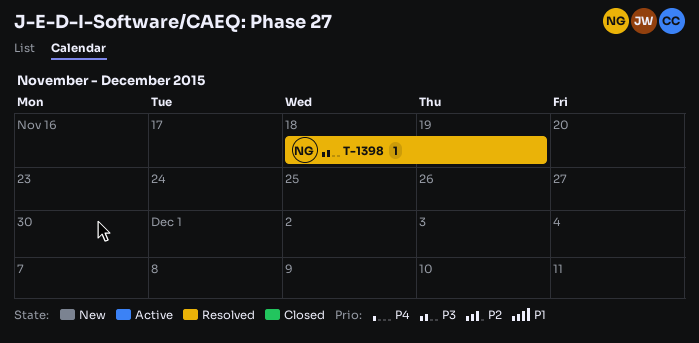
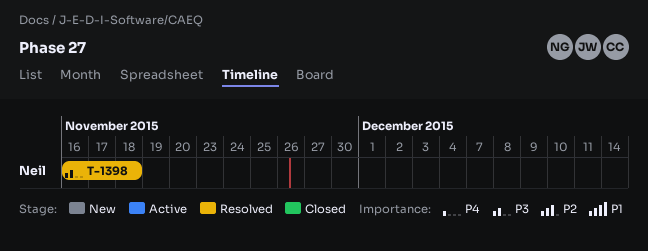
T-1398, start: Nov 18 -> Nov 16
T-1398, due: Nov 19 -> Nov 18

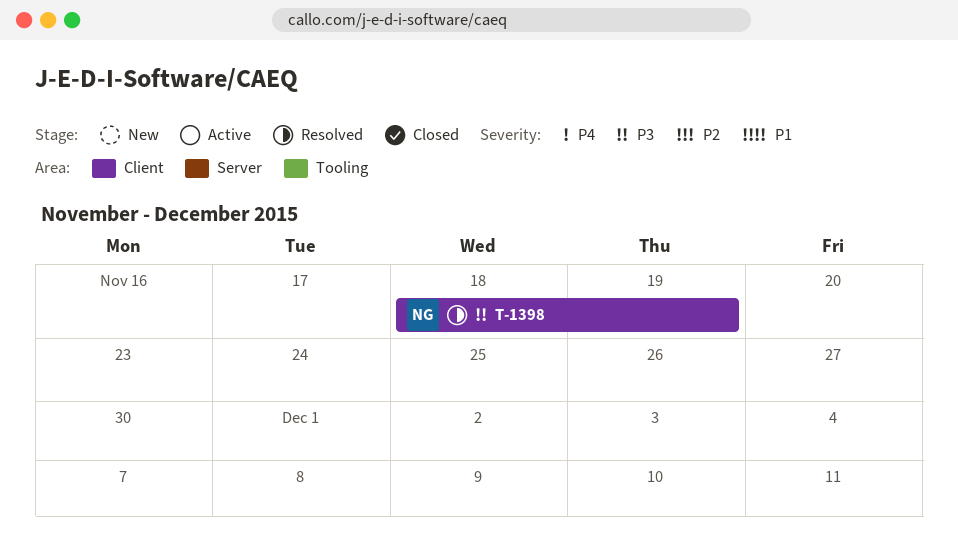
T-1398, start: Nov 16 -> Nov 18
T-1398, due: Nov 18 -> Nov 19

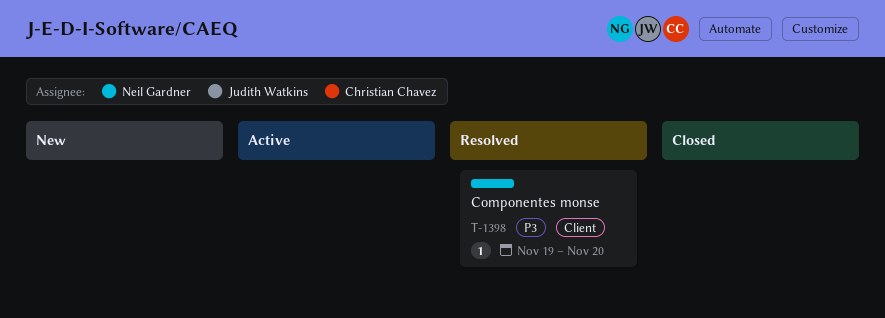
T-1398, start: Nov 18 -> Nov 19
T-1398, due: Nov 19 -> Nov 20

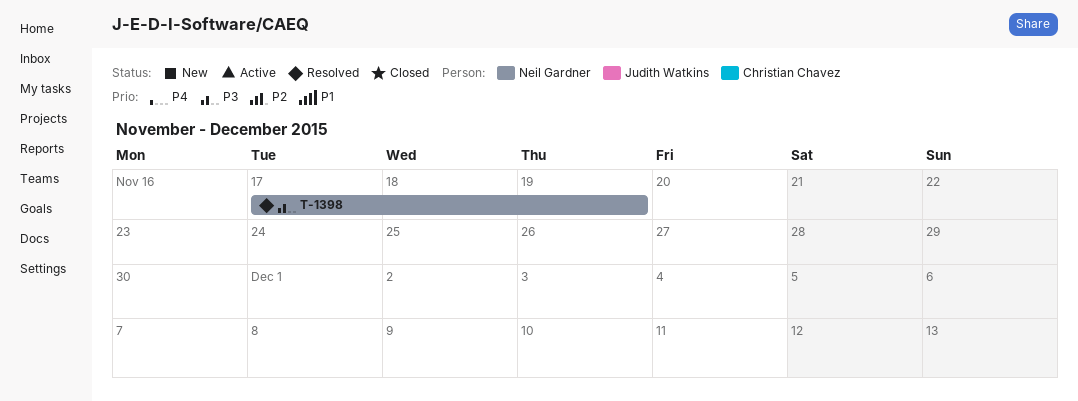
T-1398, start: Nov 19 -> Nov 17
T-1398, due: Nov 20 -> Nov 19

